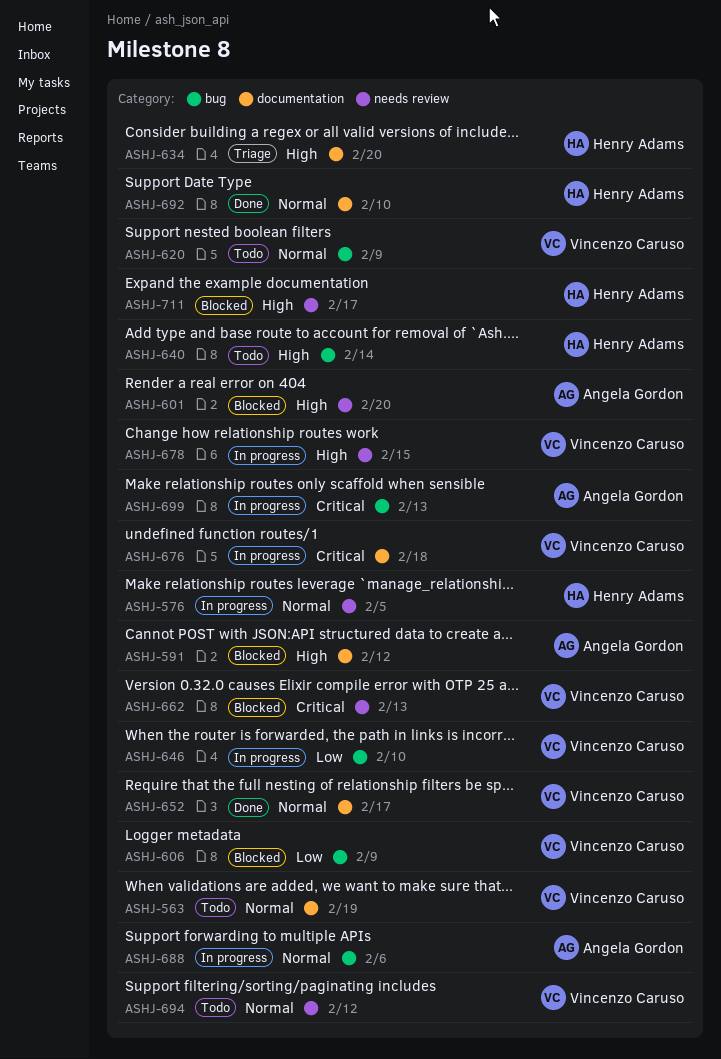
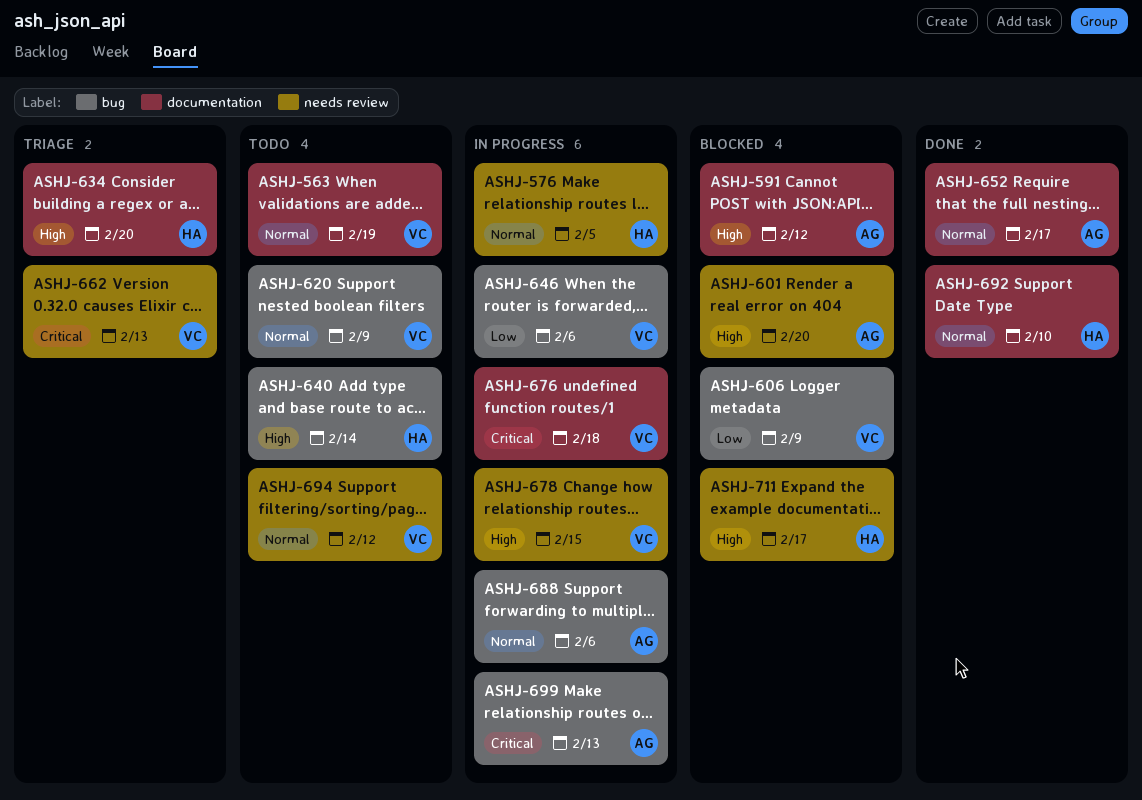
ASHJ-646, due: Feb 10 -> Feb 6
ASHJ-652, owner: Vincenzo Caruso -> Angela Gordon
ASHJ-662, status: Blocked -> Triage

